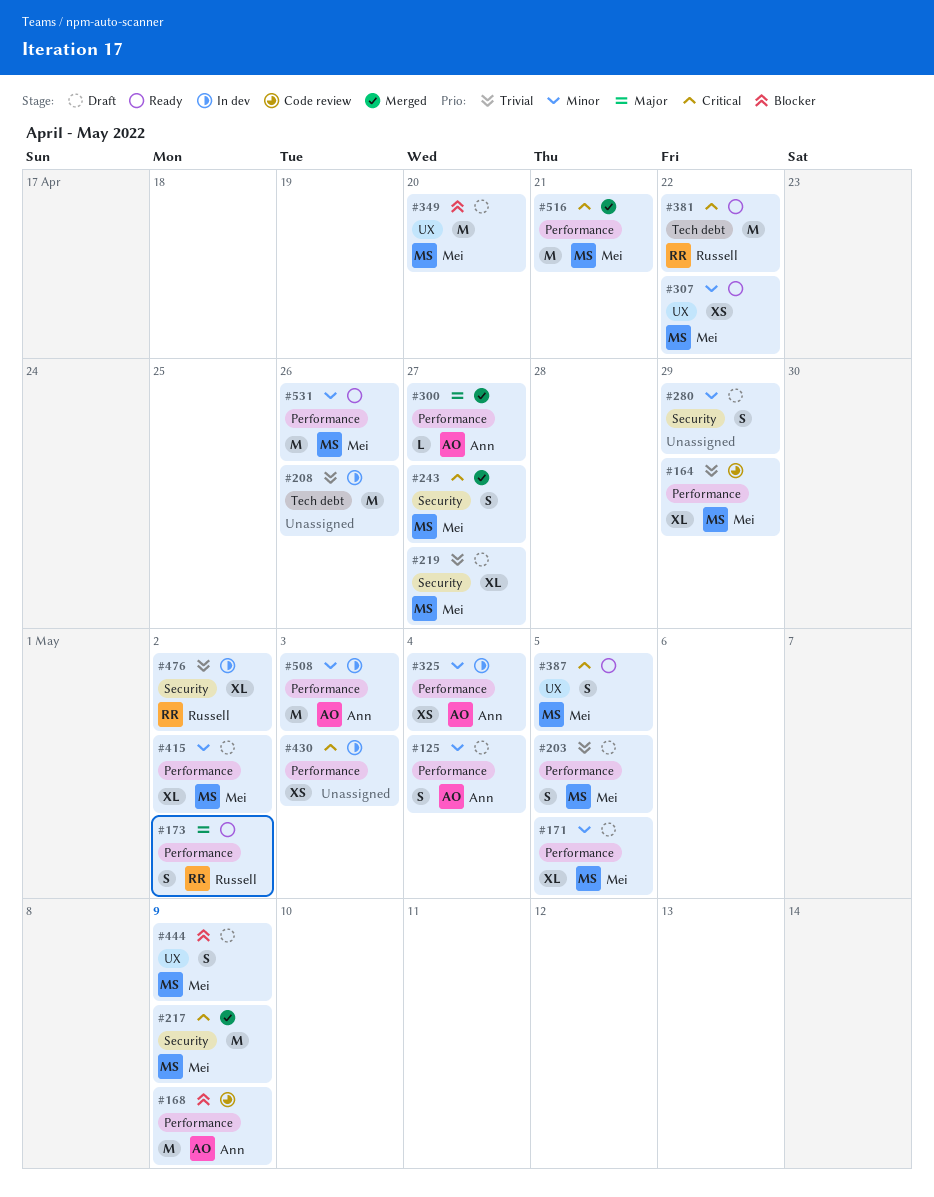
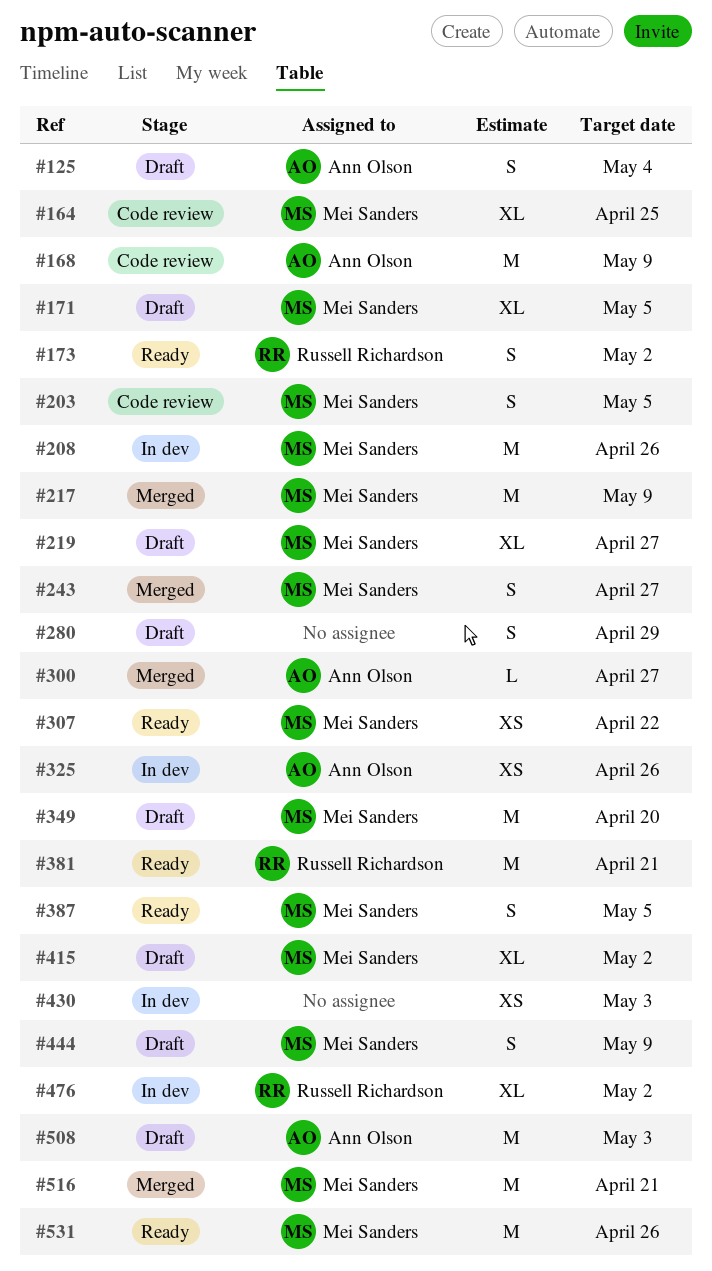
#164, due: Apr 29 -> Apr 25
#203, status: Draft -> Code review
#208, owner: none -> Mei Sanders
#325, due: May 4 -> Apr 26
#381, due: Apr 22 -> Apr 21
#508, status: In dev -> Draft

